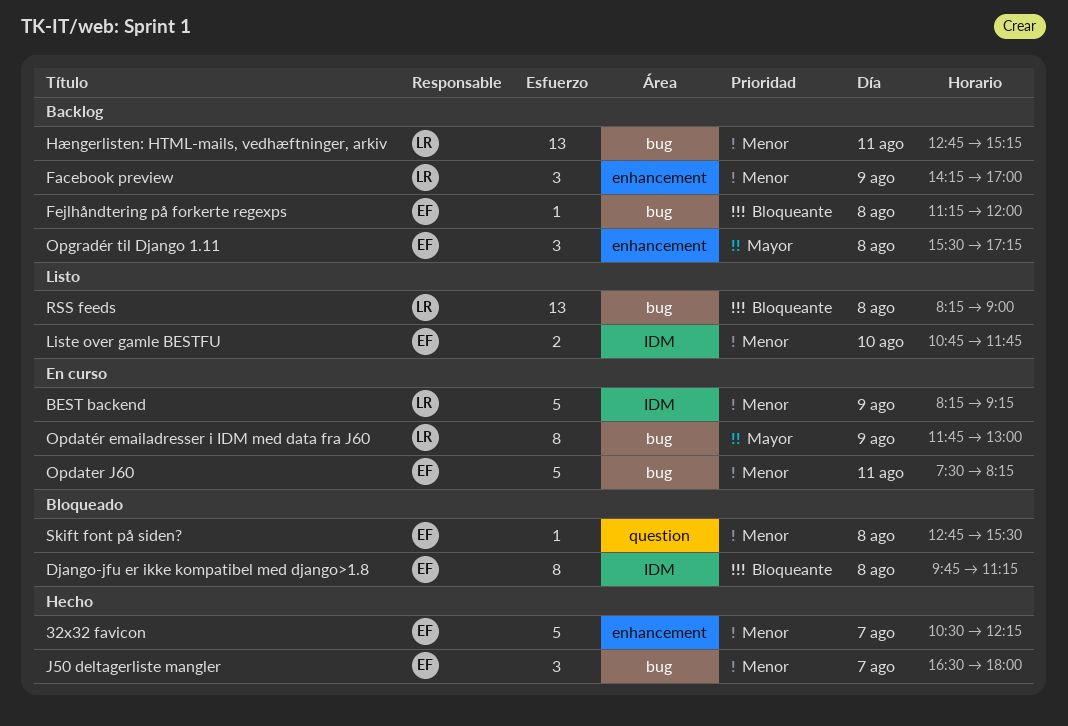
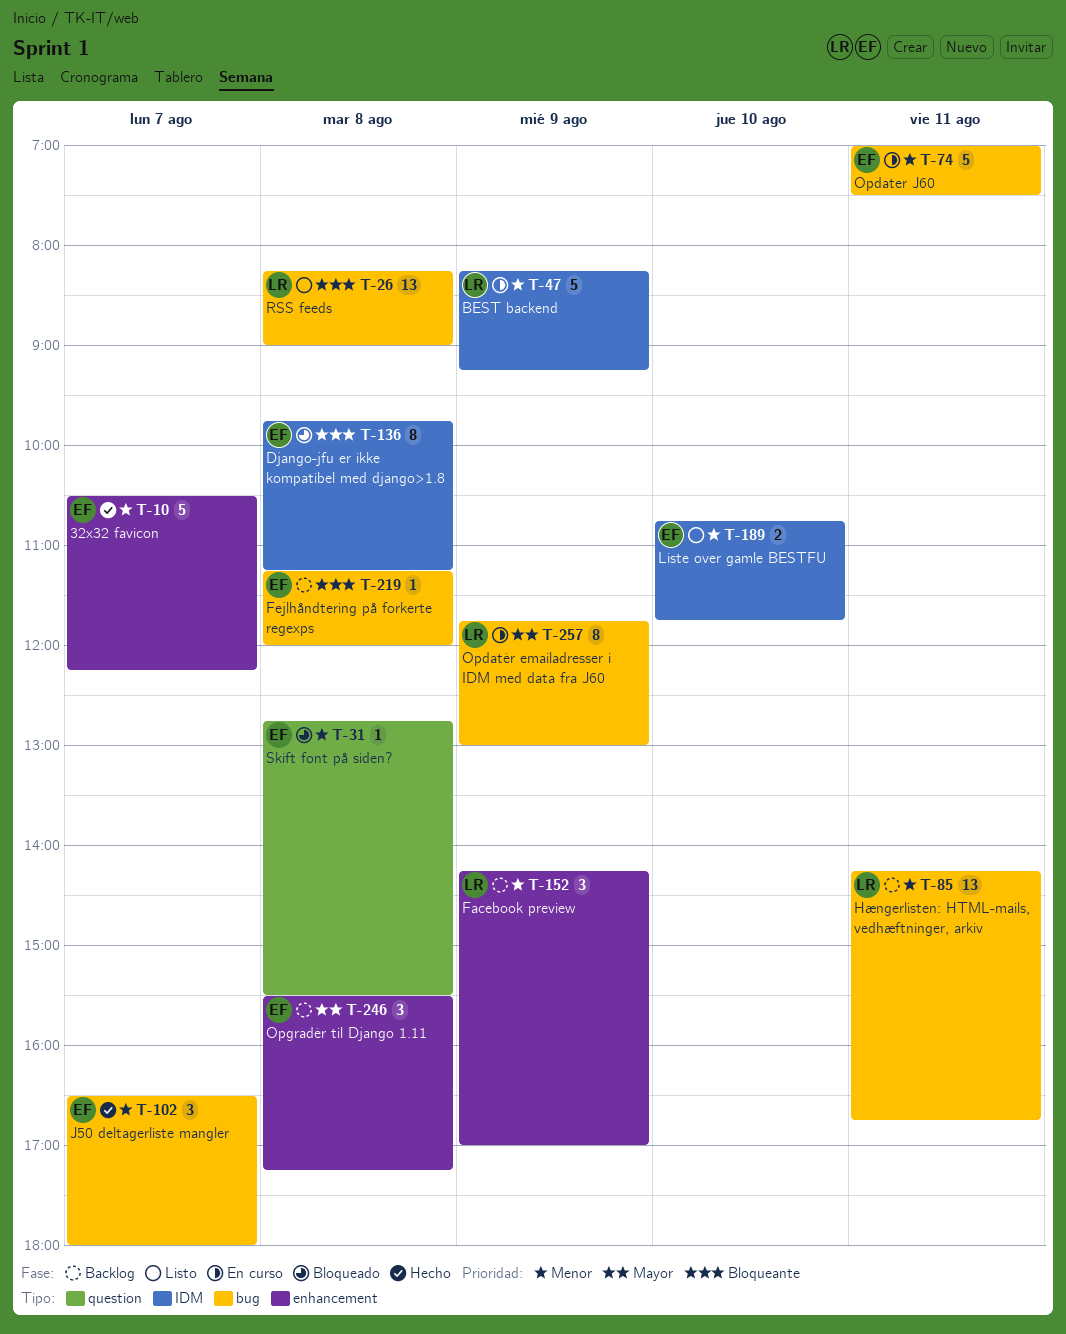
Hængerlisten: HTML-mails, vedhæftninger, arkiv, begins: 12:45 -> 14:15
Hængerlisten: HTML-mails, vedhæftninger, arkiv, ends: 15:15 -> 16:45
Opdater J60, begins: 07:30 -> 07:00
Opdater J60, ends: 08:15 -> 07:30

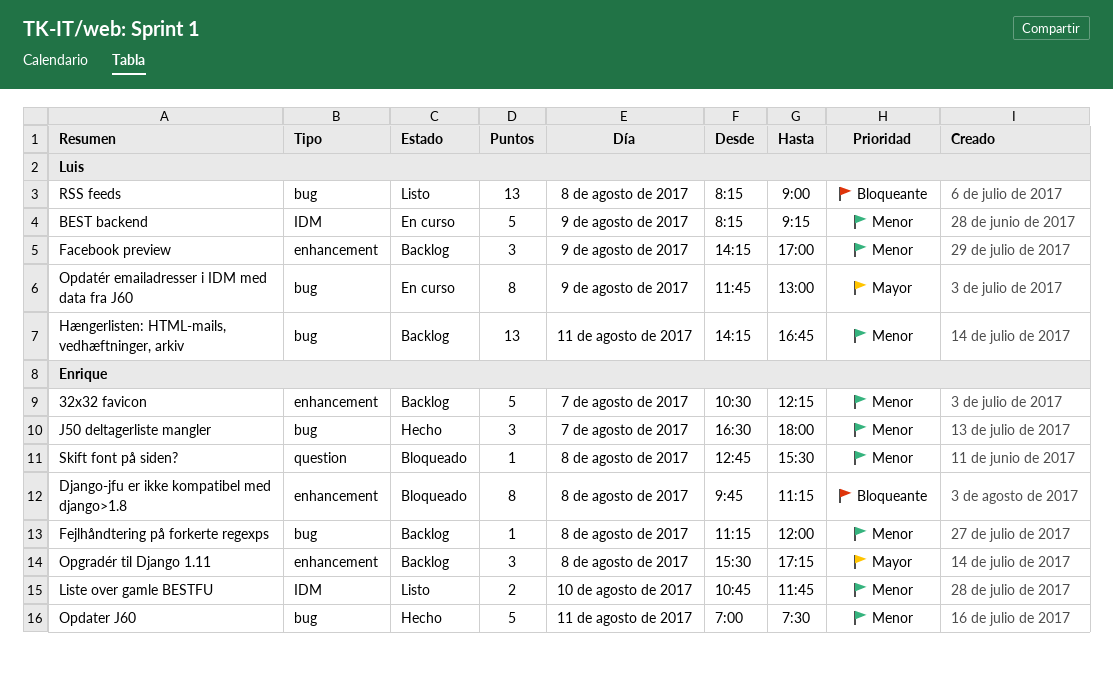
32x32 favicon, status: Hecho -> Backlog
Django-jfu er ikke kompatibel med django>1.8, label: IDM -> enhancement
Fejlhåndtering på forkerte regexps, priority: Bloqueante -> Menor
Opdater J60, status: En curso -> Hecho

